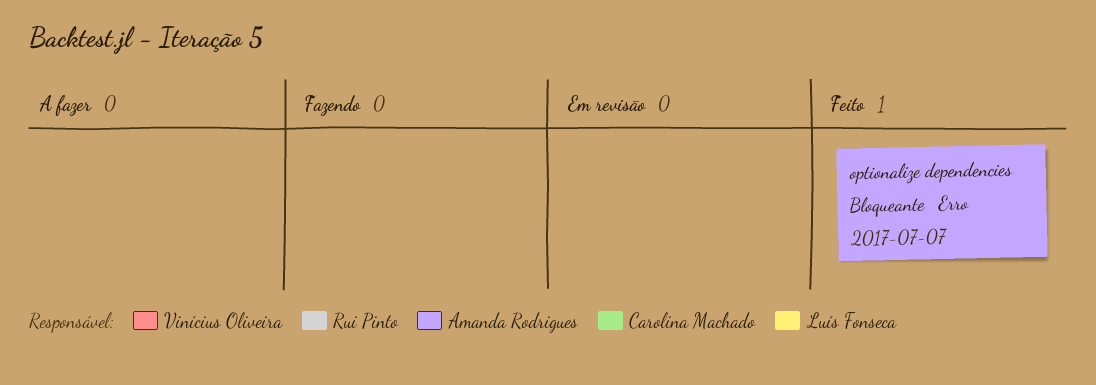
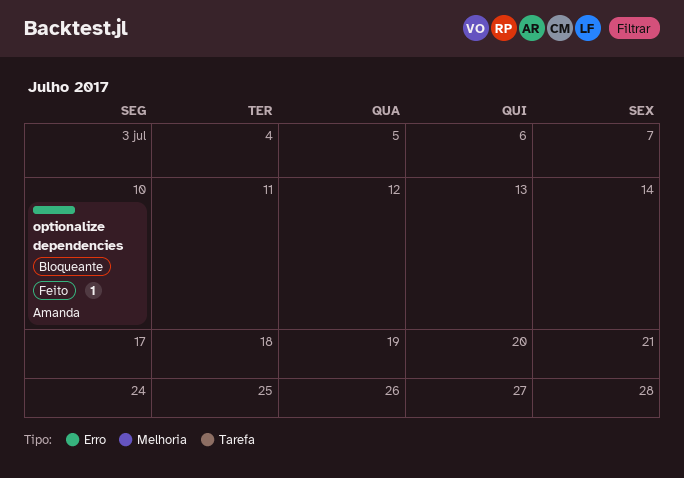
optionalize dependencies, due: Jul 7 -> Jul 10

